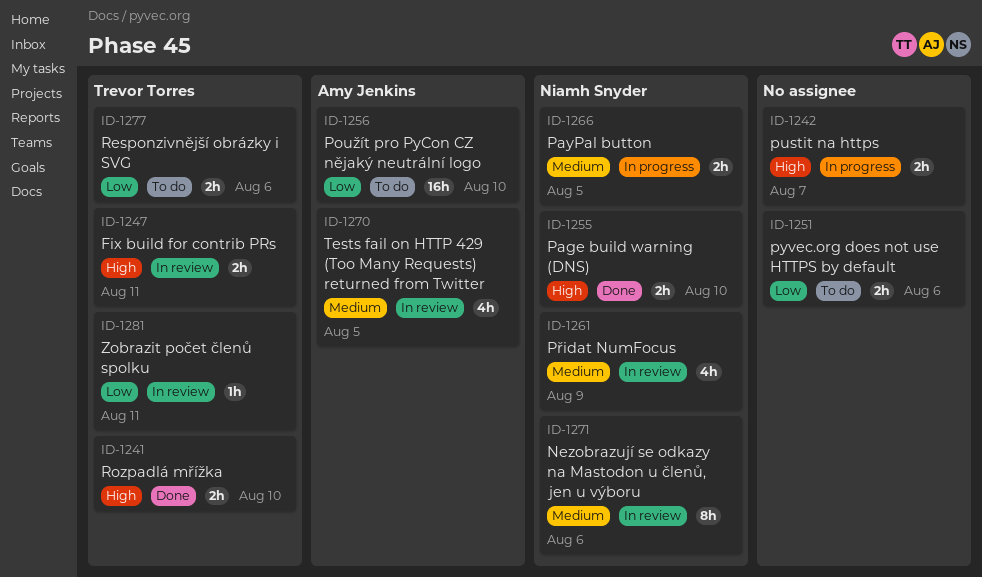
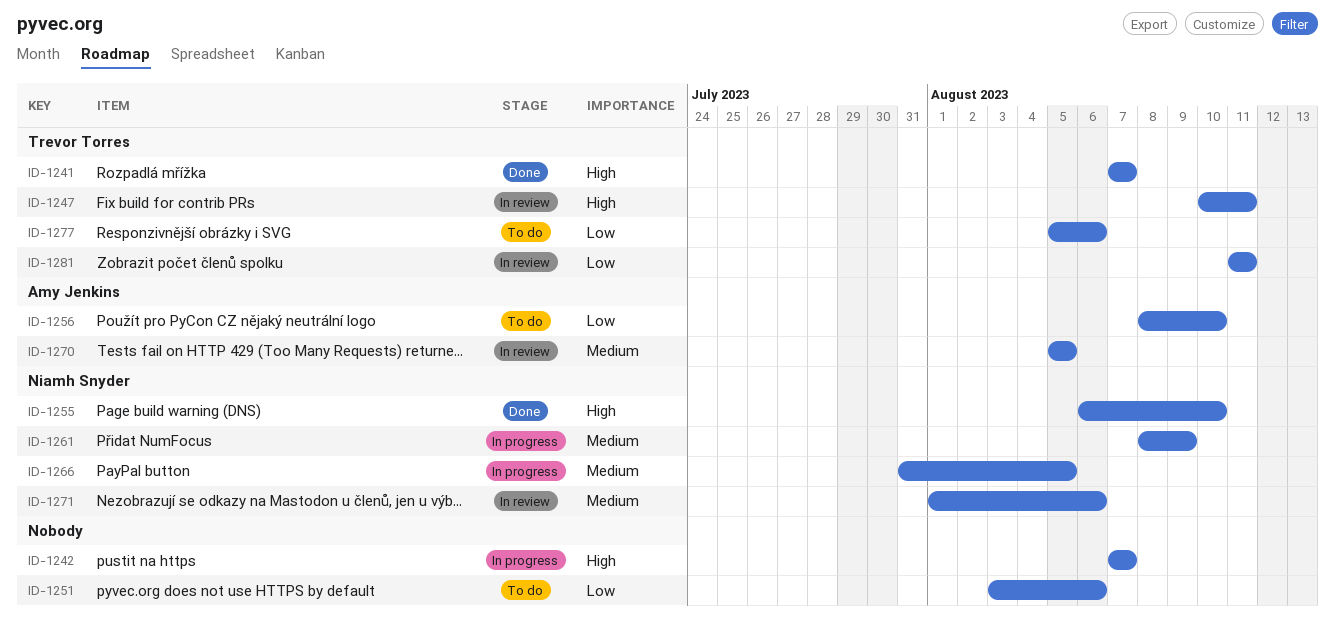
ID-1241, due: Aug 10 -> Aug 7
ID-1261, status: In review -> In progress

